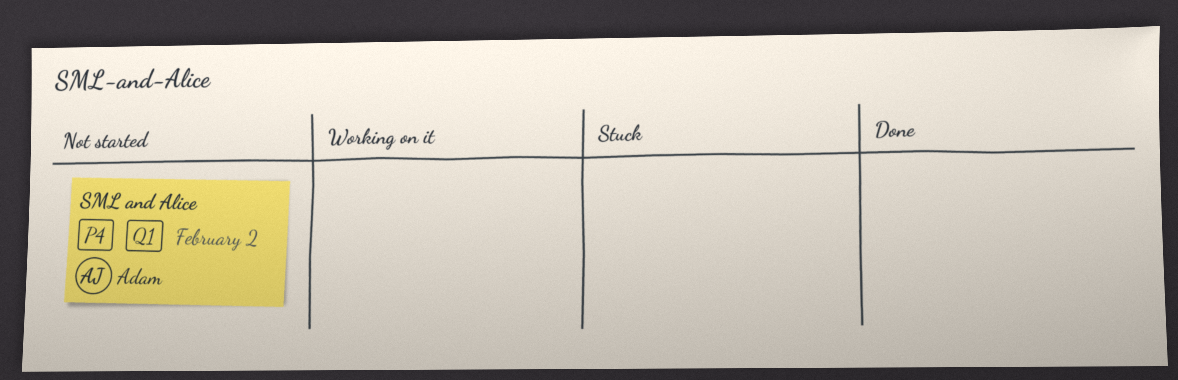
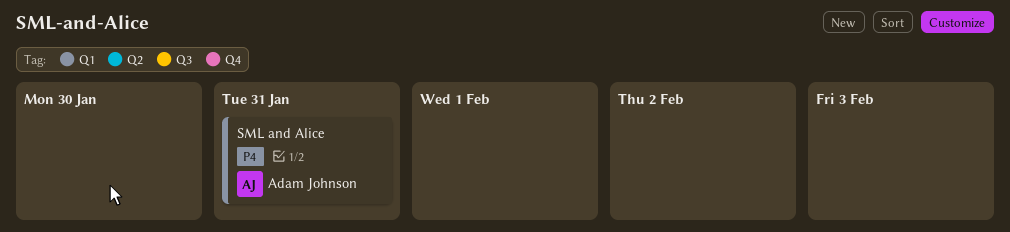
SML and Alice, due: Feb 2 -> Jan 31

